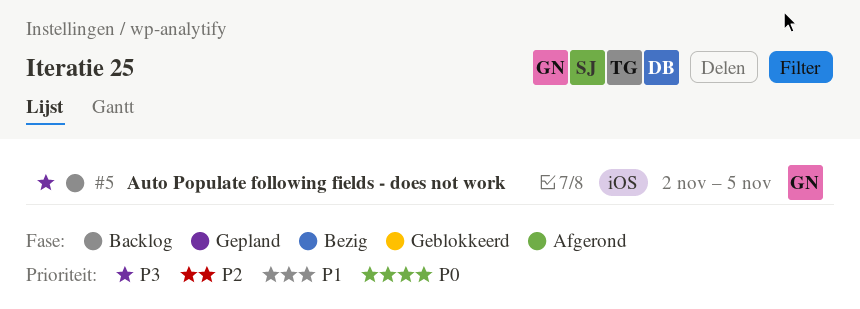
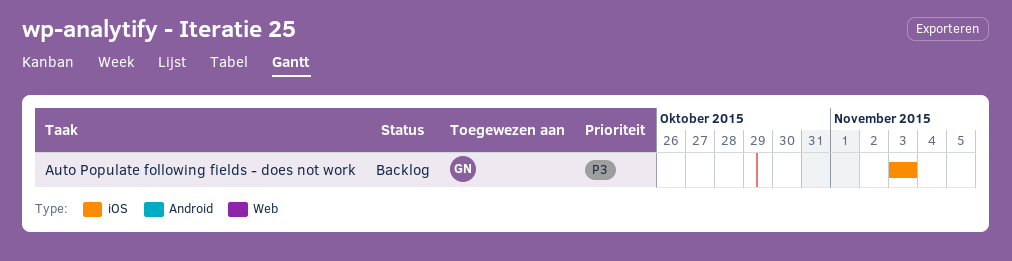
Auto Populate following fields - does not work, start: Nov 2 -> Nov 3
Auto Populate following fields - does not work, due: Nov 5 -> Nov 3

